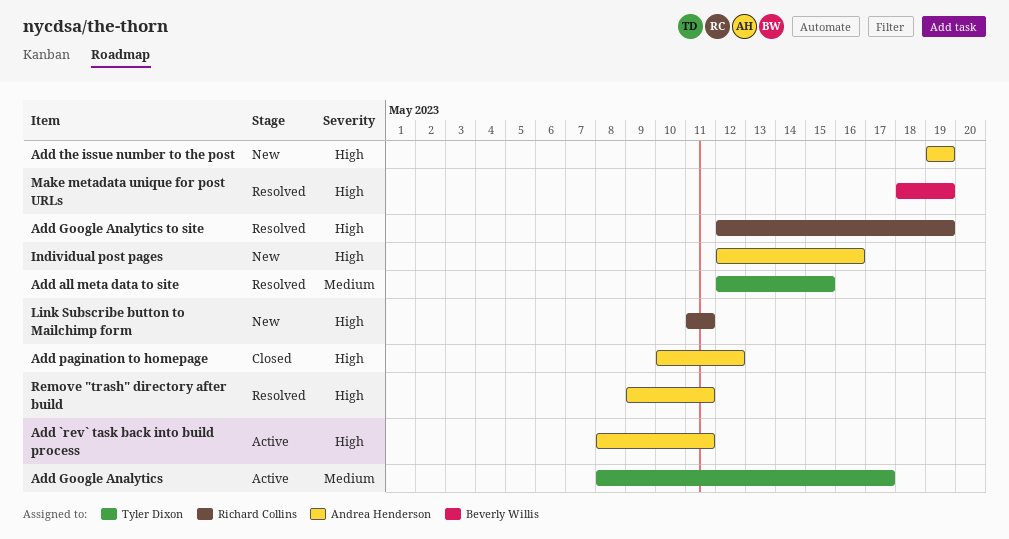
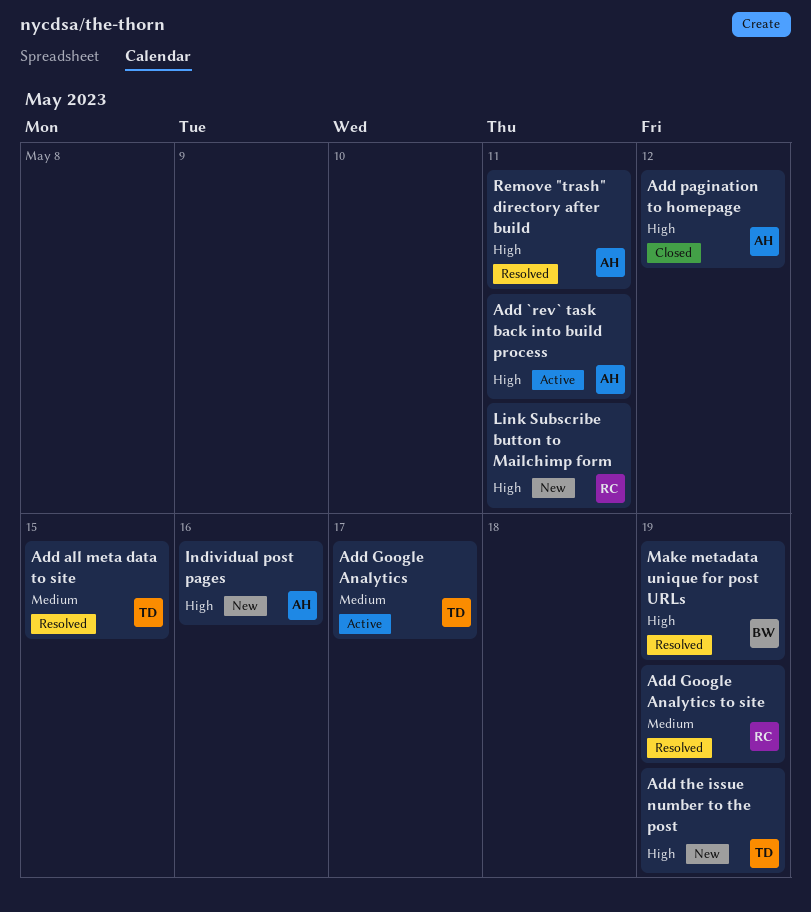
Add Google Analytics to site, priority: High -> Medium
Add the issue number to the post, owner: Andrea Henderson -> Tyler Dixon

